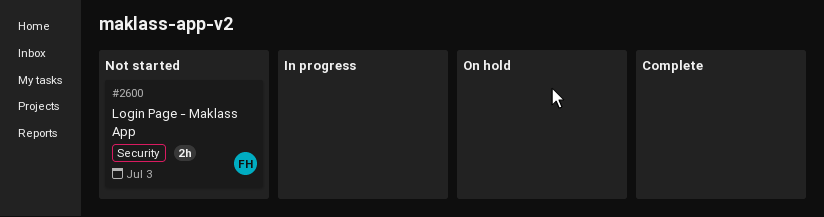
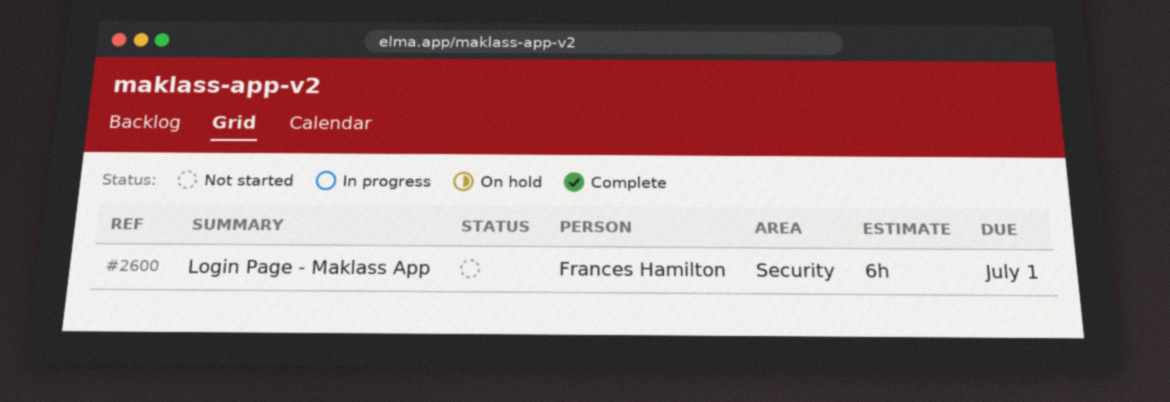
#2600, estimate: 2h -> 6h
#2600, due: Jul 3 -> Jul 1

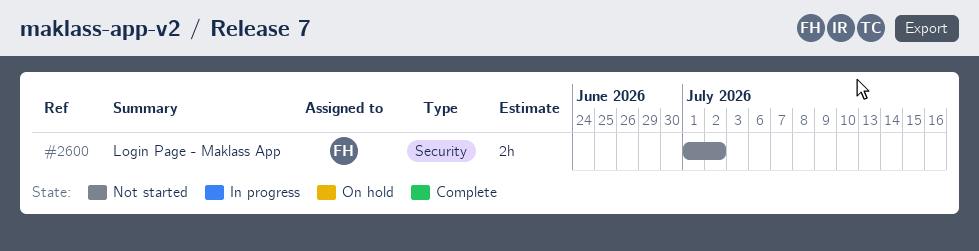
#2600, estimate: 6h -> 2h
#2600, due: Jul 1 -> Jul 2

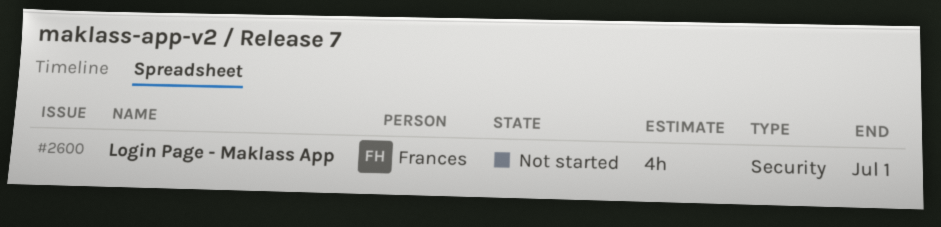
#2600, estimate: 2h -> 4h
#2600, due: Jul 2 -> Jul 1

